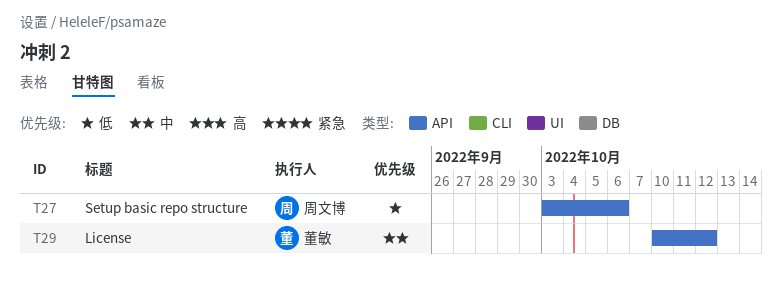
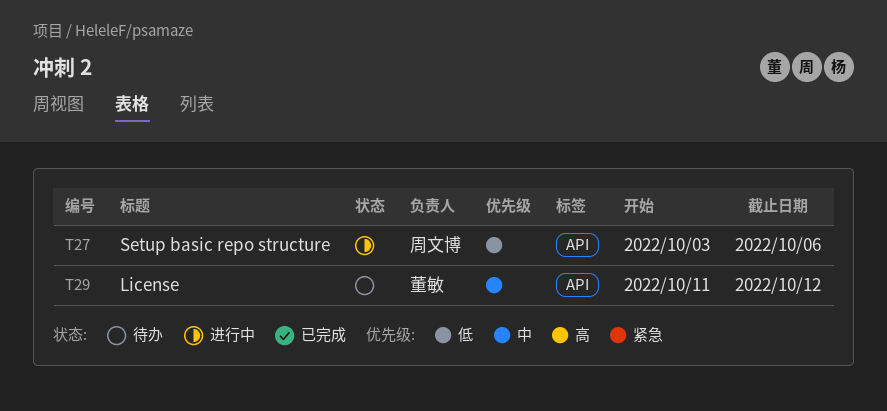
T29, start: Oct 10 -> Oct 11

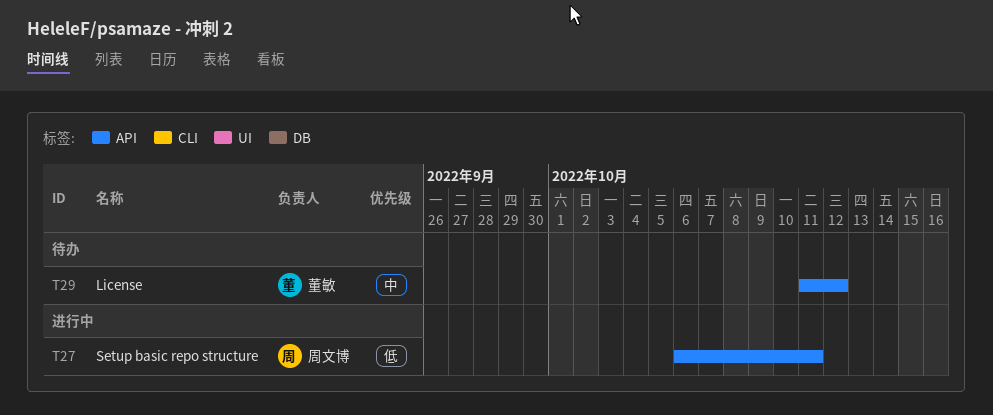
T27, start: Oct 3 -> Oct 6
T27, due: Oct 6 -> Oct 11

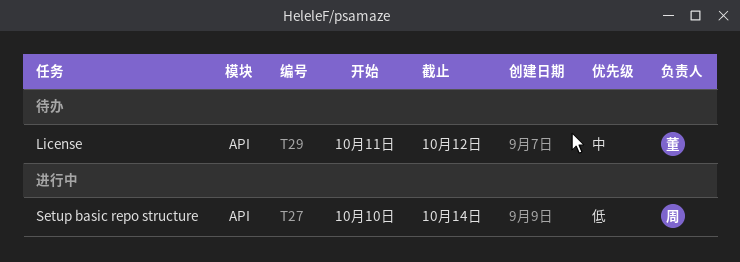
T27, start: Oct 6 -> Oct 10
T27, due: Oct 11 -> Oct 14

